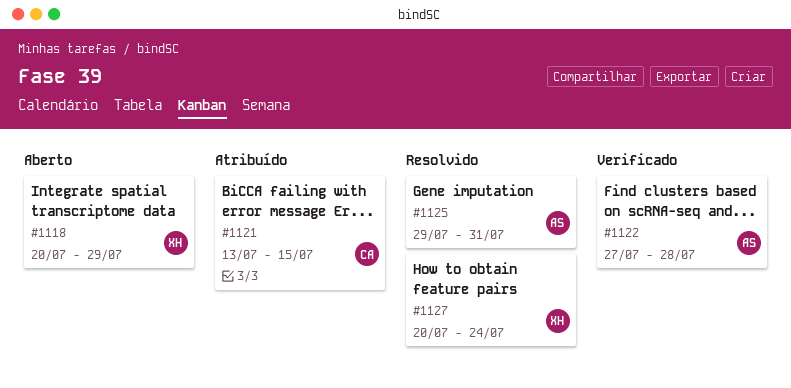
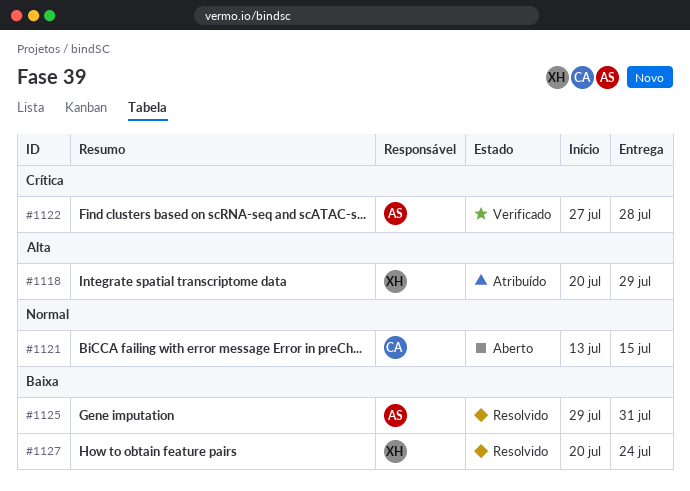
#1118, status: Aberto -> Atribuído
#1121, status: Atribuído -> Aberto

